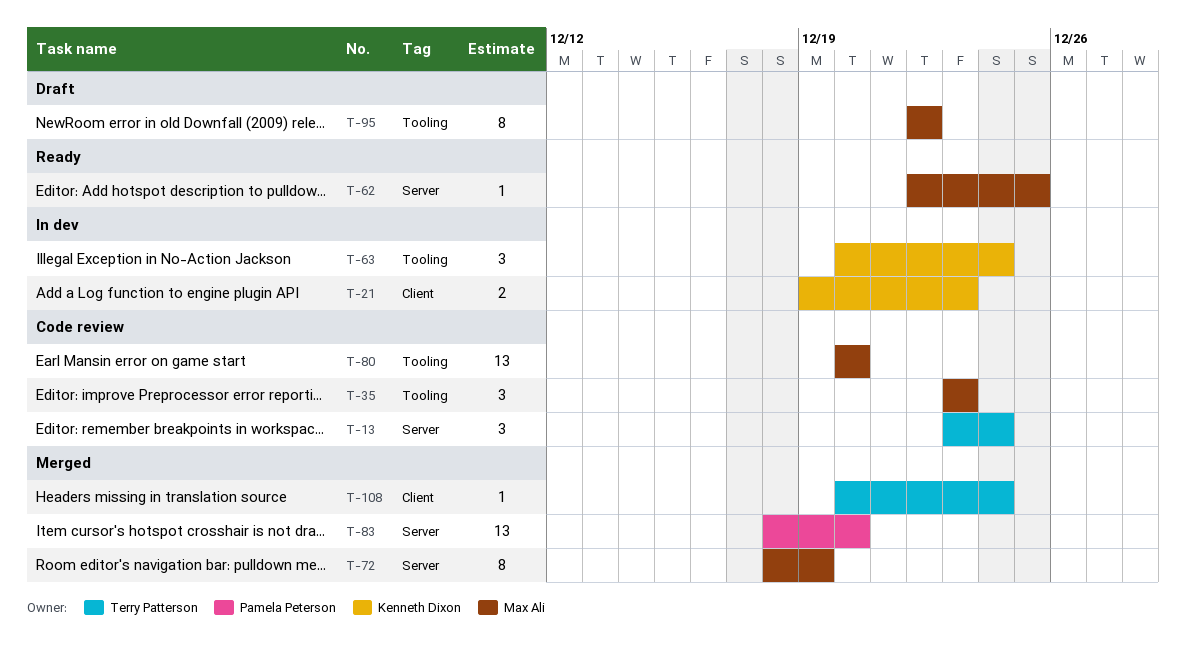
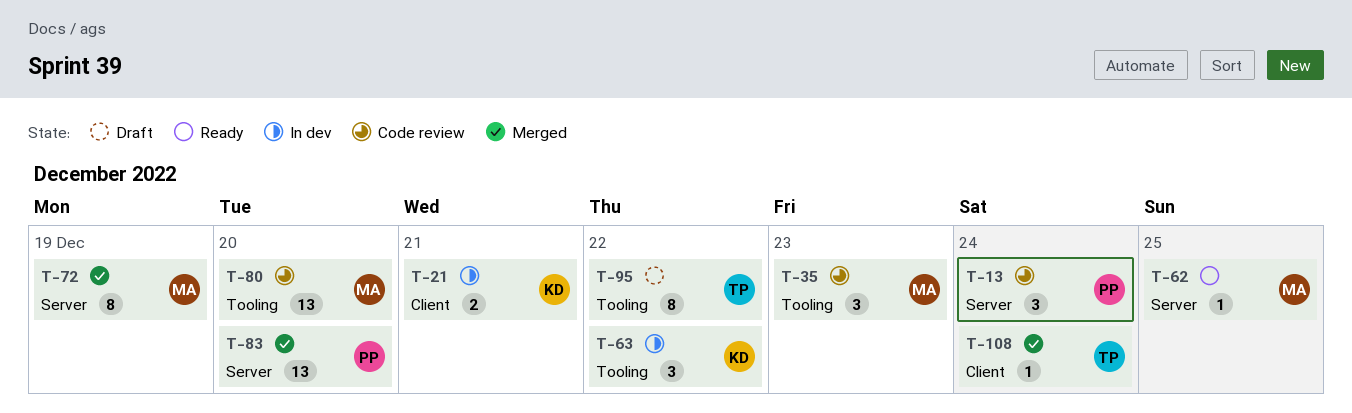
T-13, owner: Terry Patterson -> Pamela Peterson
T-21, due: Dec 23 -> Dec 21
T-63, due: Dec 24 -> Dec 22
T-95, owner: Max Ali -> Terry Patterson

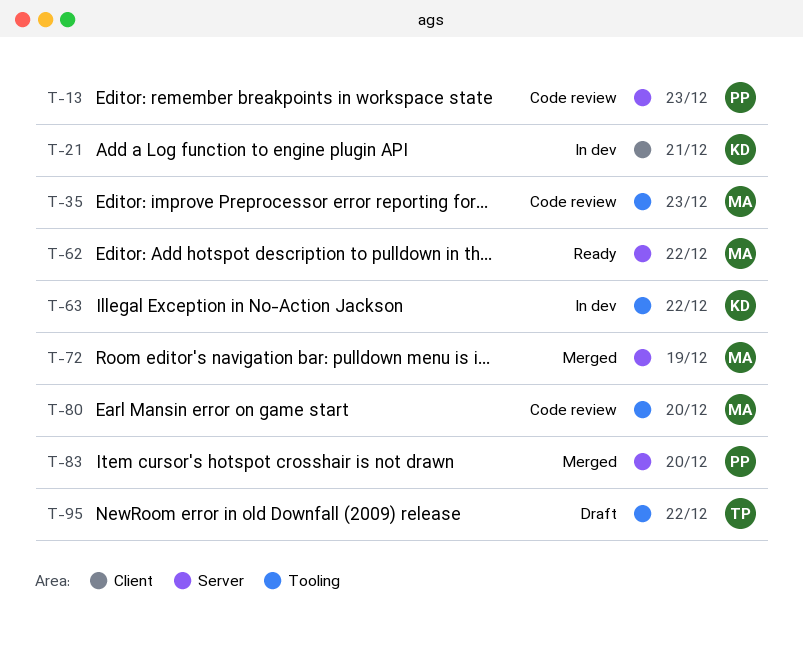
T-13, due: Dec 24 -> Dec 23
T-62, due: Dec 25 -> Dec 22
T-108: present -> none

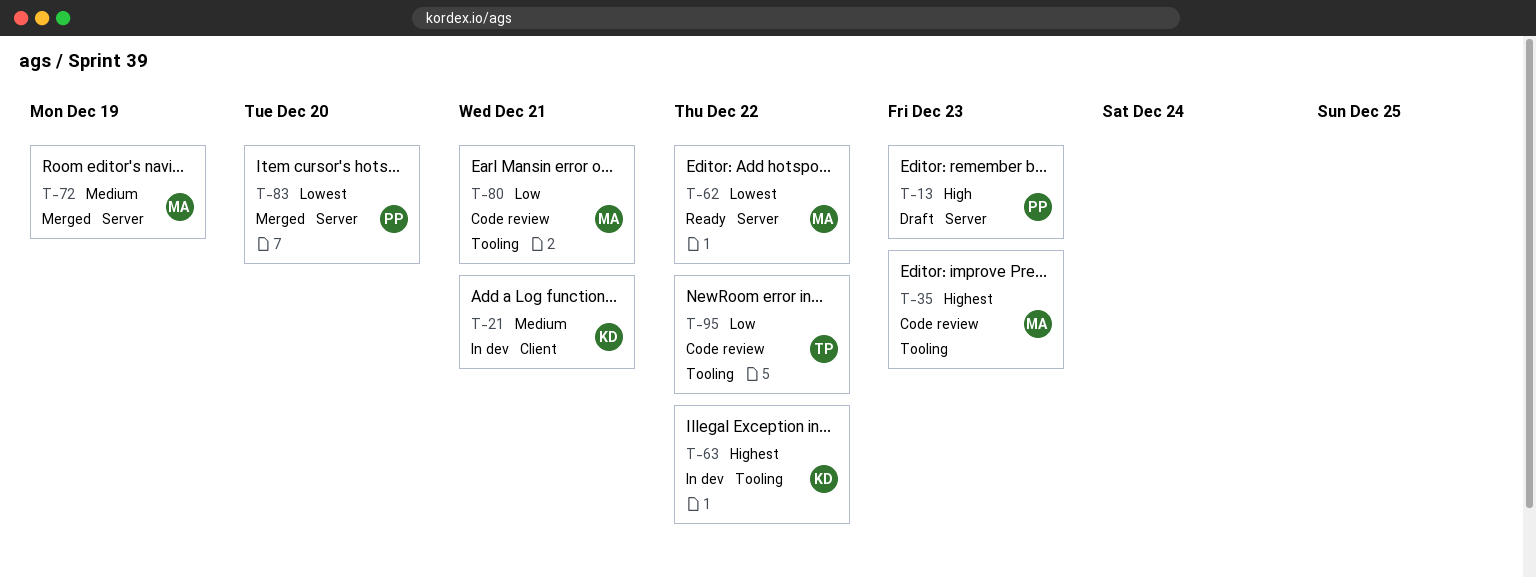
T-13, status: Code review -> Draft
T-80, due: Dec 20 -> Dec 21
T-95, status: Draft -> Code review

